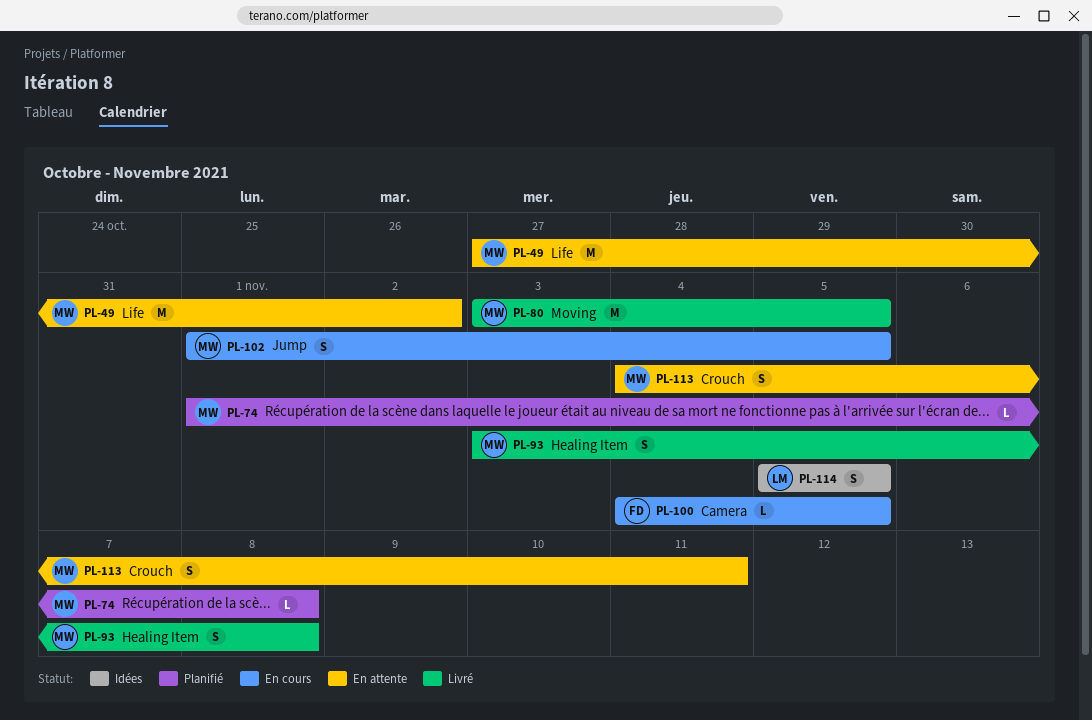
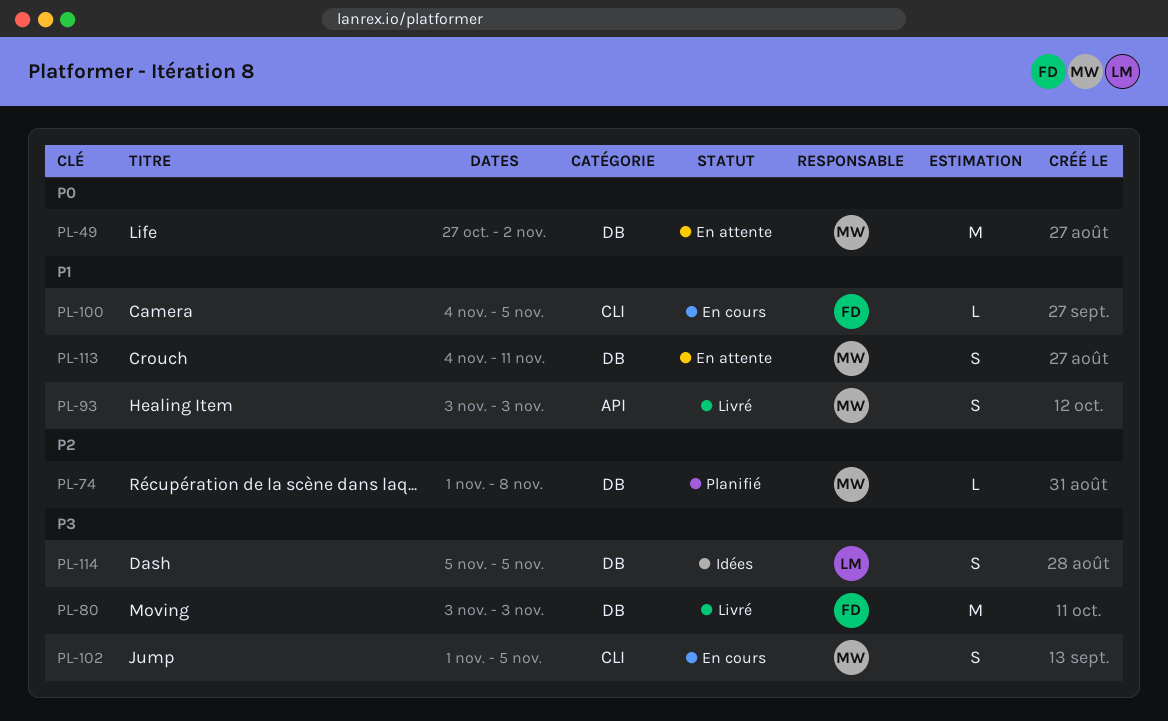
PL-80, owner: MW -> FD
PL-80, due: Nov 5 -> Nov 3
PL-93, due: Nov 8 -> Nov 3

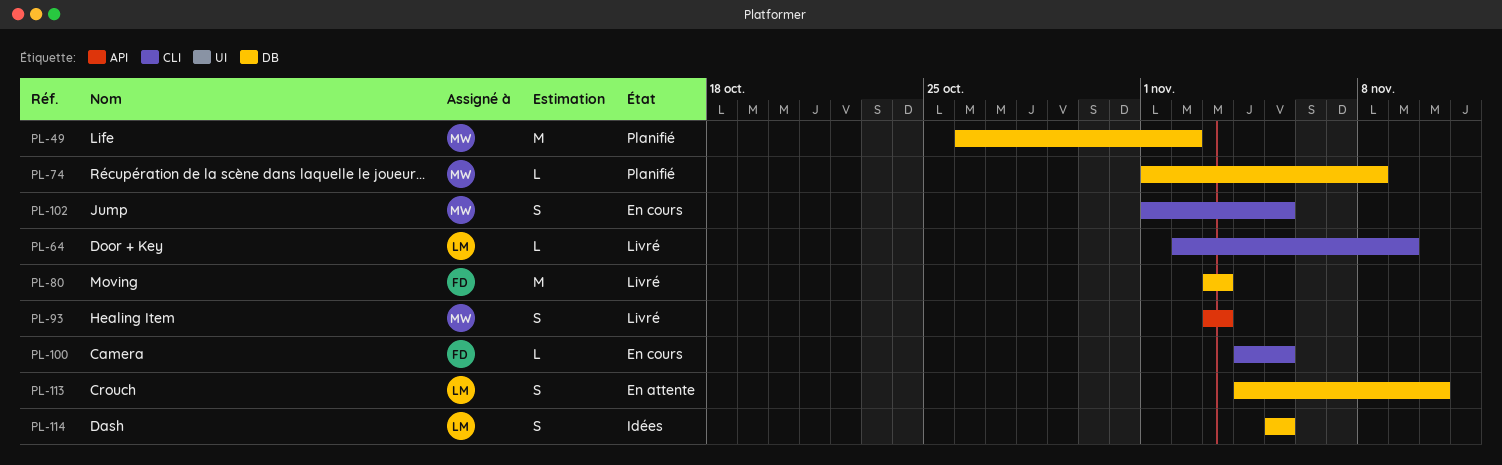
PL-49, status: En attente -> Planifié
PL-49, start: Oct 27 -> Oct 26
PL-64: none -> present
PL-113, owner: MW -> LM
PL-113, due: Nov 11 -> Nov 10

